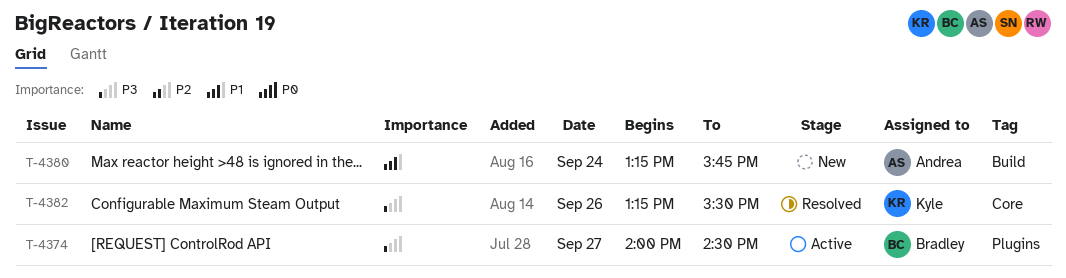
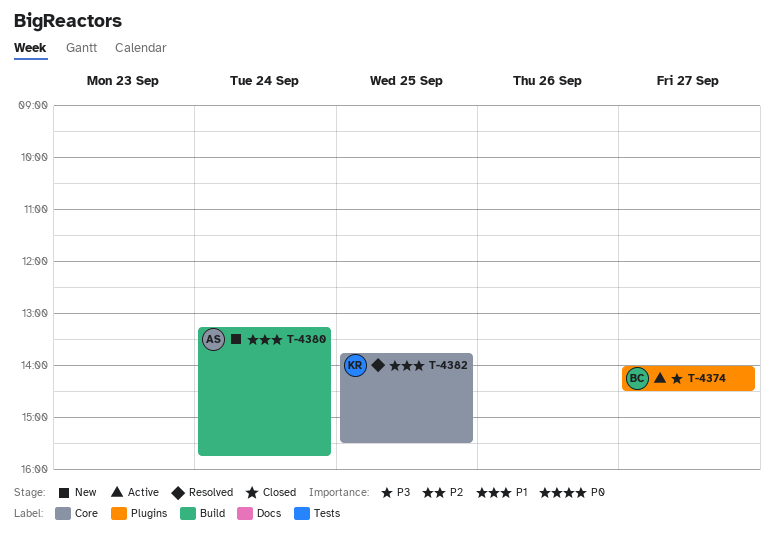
T-4382, priority: P3 -> P1
T-4382, day: Sep 26 -> Sep 25
T-4382, begins: 13:15 -> 13:45

